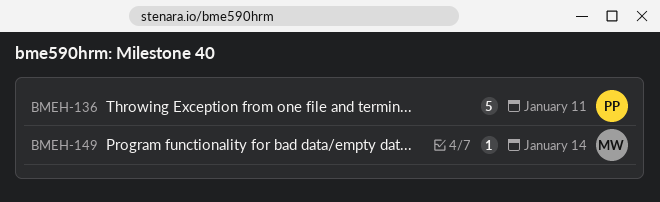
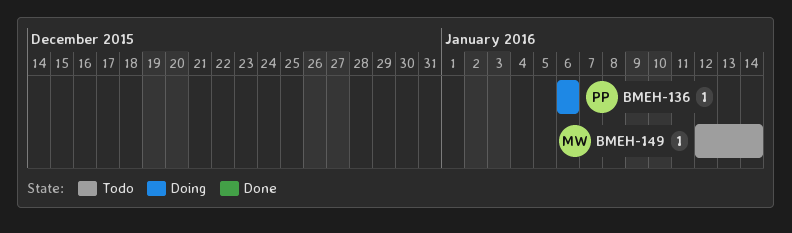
BMEH-136, estimate: 5 -> 1
BMEH-136, due: Jan 11 -> Jan 6

